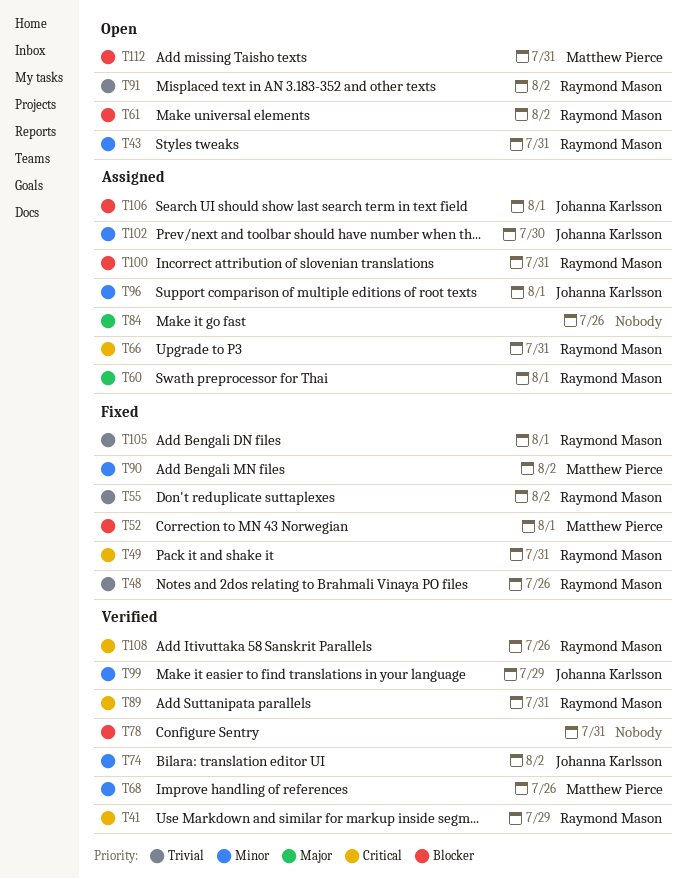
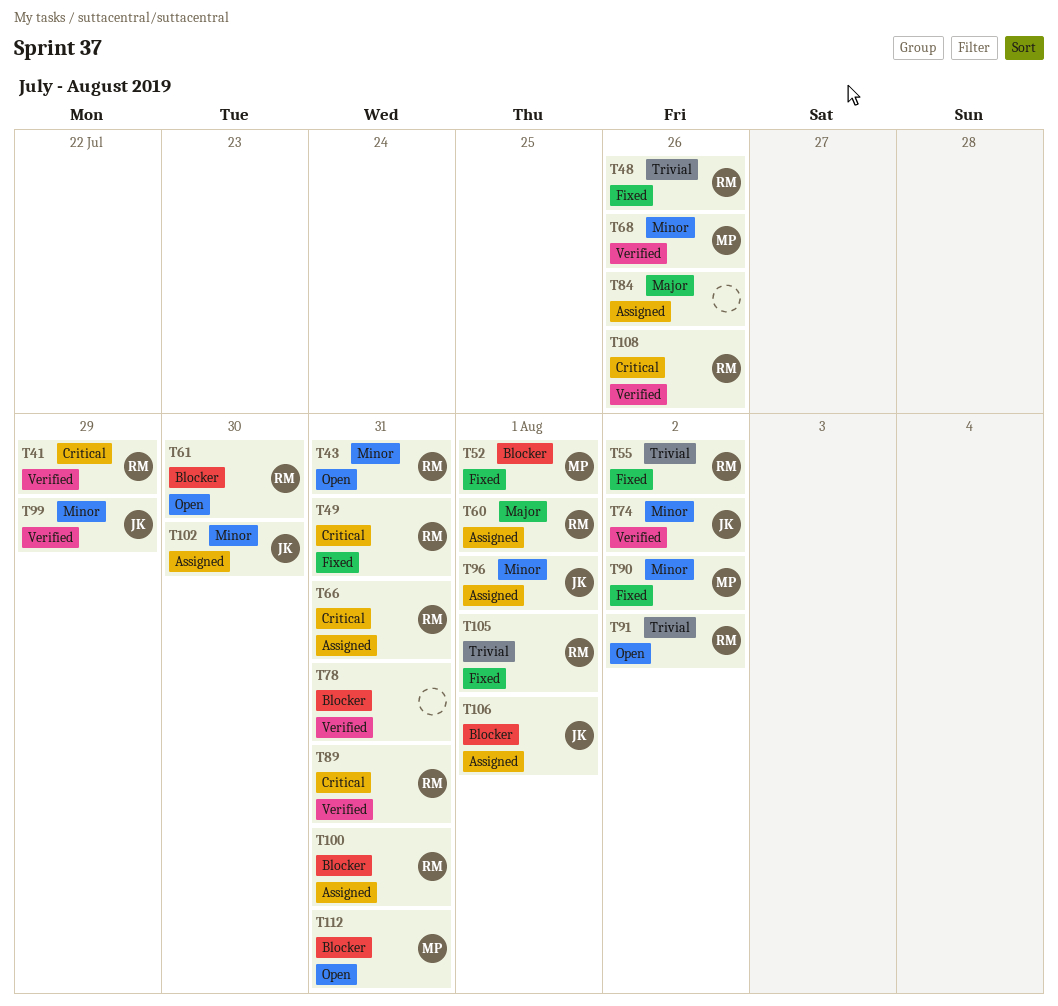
T61, due: Aug 2 -> Jul 30

